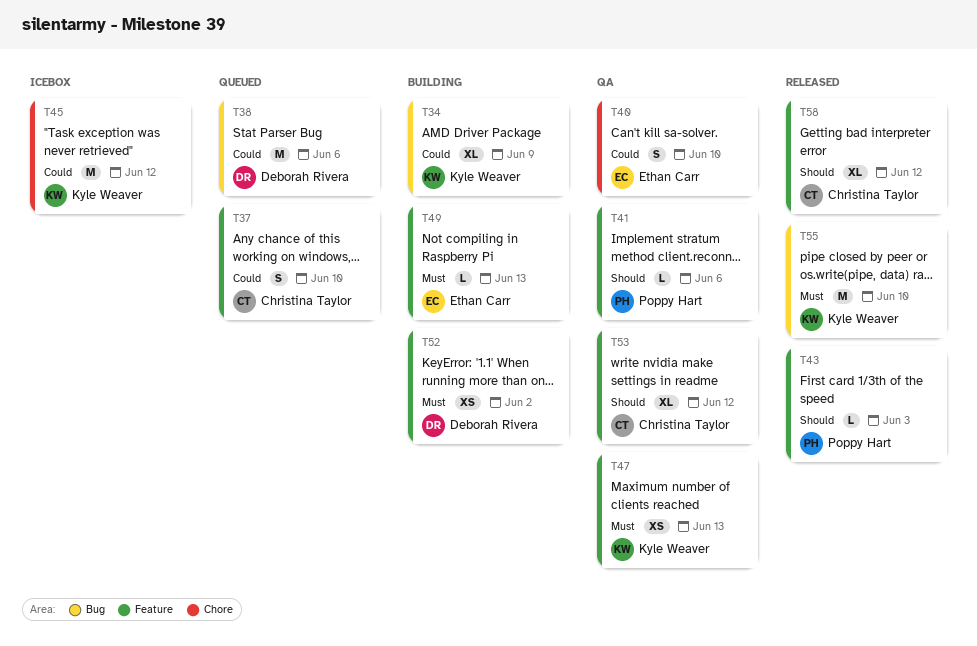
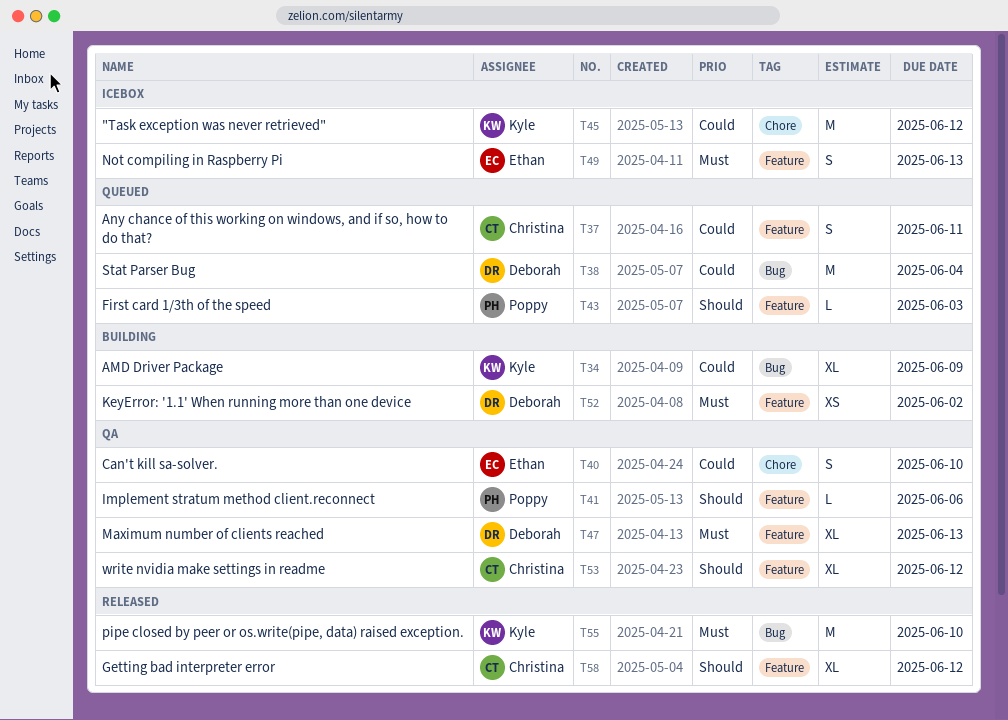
T37, due: Jun 10 -> Jun 11
T38, due: Jun 6 -> Jun 4
T43, status: Released -> Queued
T47, owner: Kyle Weaver -> Deborah Rivera
T47, estimate: XS -> XL
T49, status: Building -> Icebox
T49, estimate: L -> S

